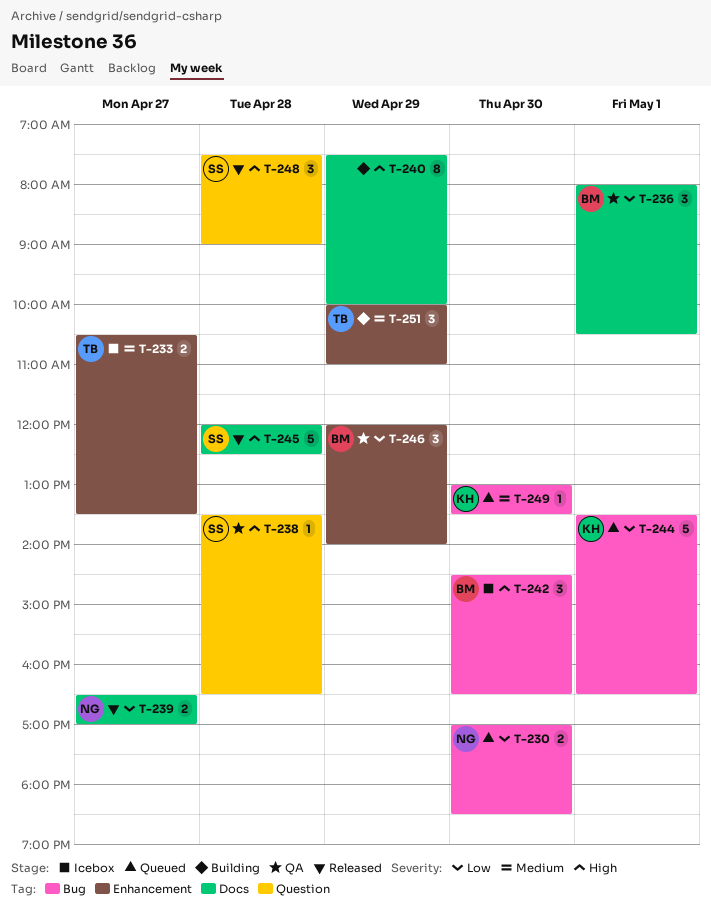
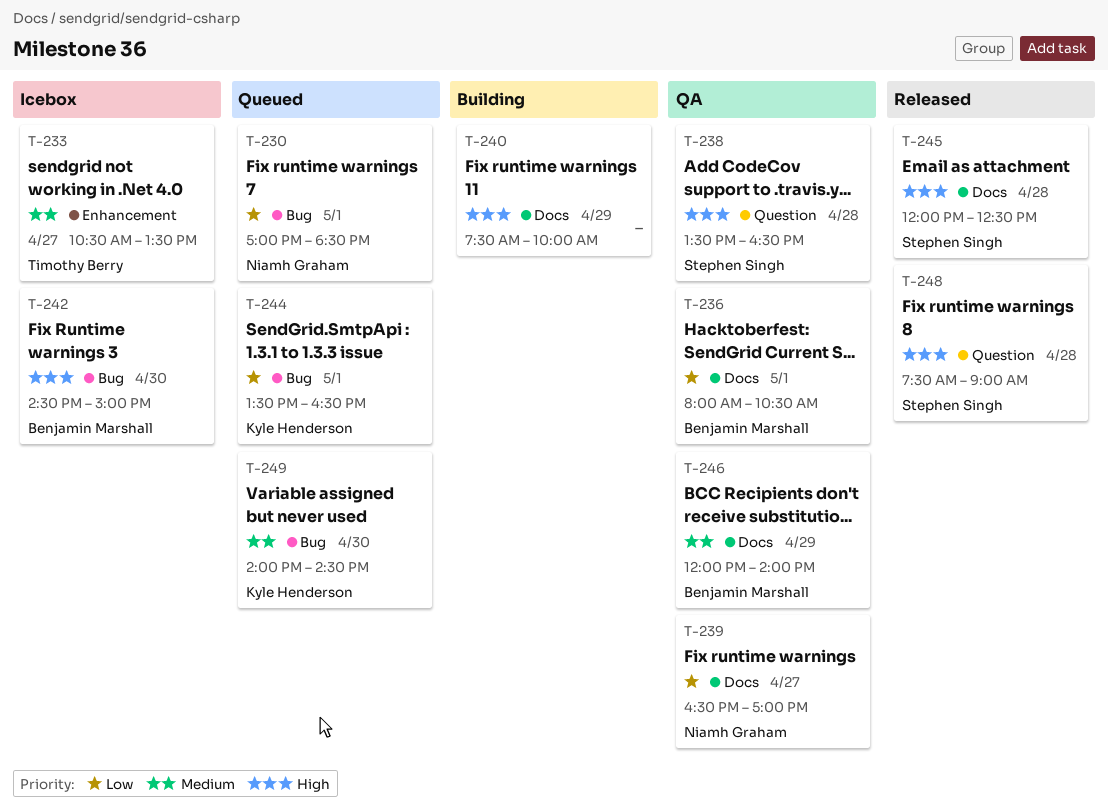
T-230, day: Apr 30 -> May 1
T-239, status: Released -> QA
T-242, ends: 16:30 -> 15:00
T-246, priority: Low -> Medium
T-246, label: Enhancement -> Docs
T-249, begins: 13:00 -> 14:00
T-249, ends: 13:30 -> 14:30
T-251: present -> none

